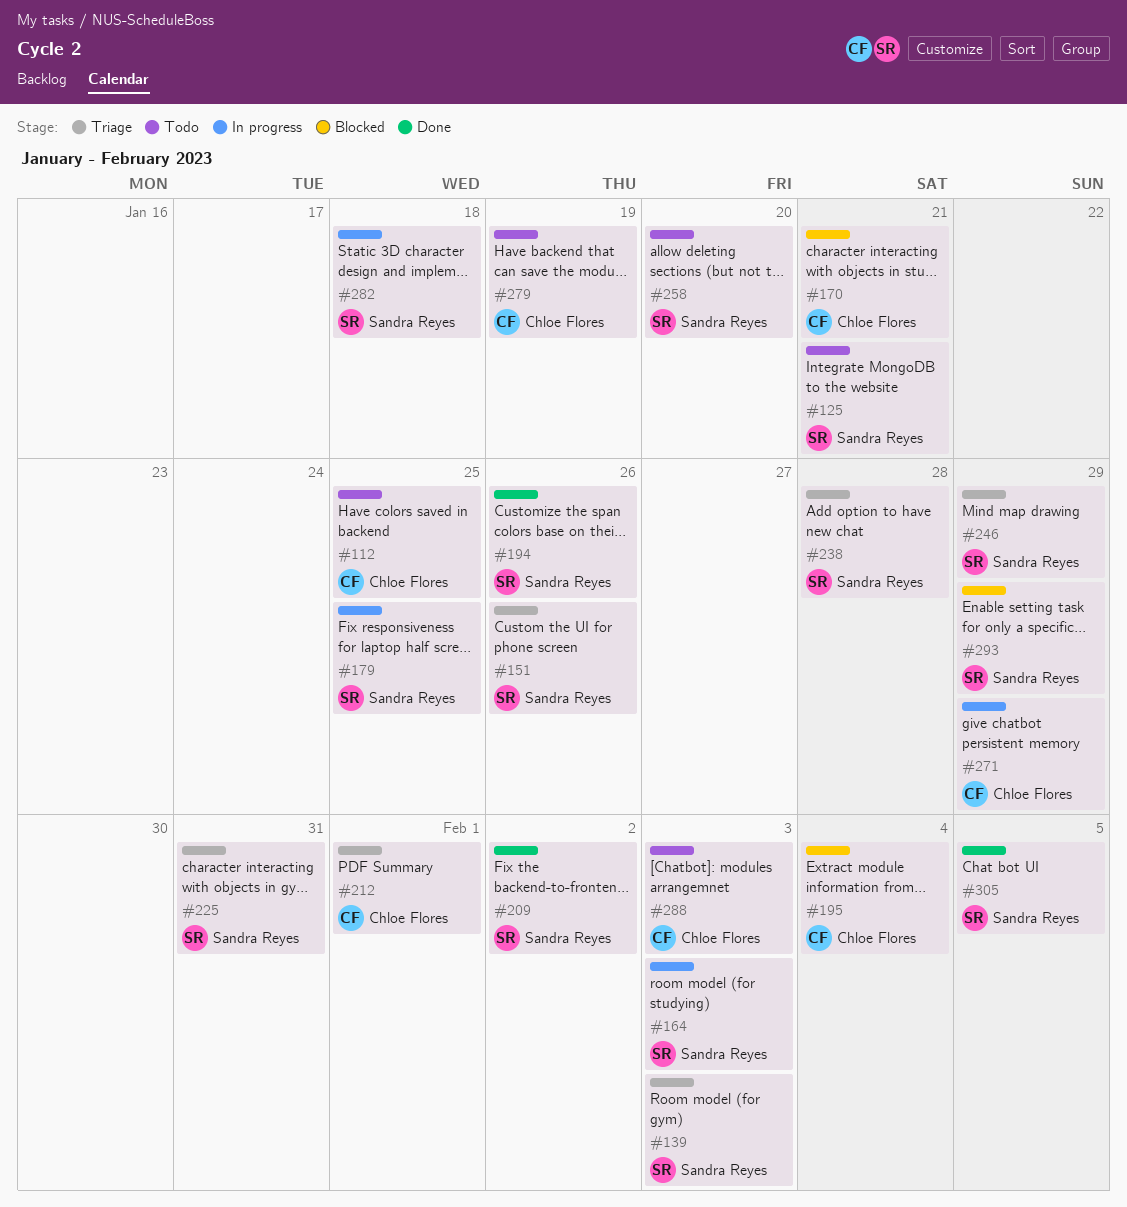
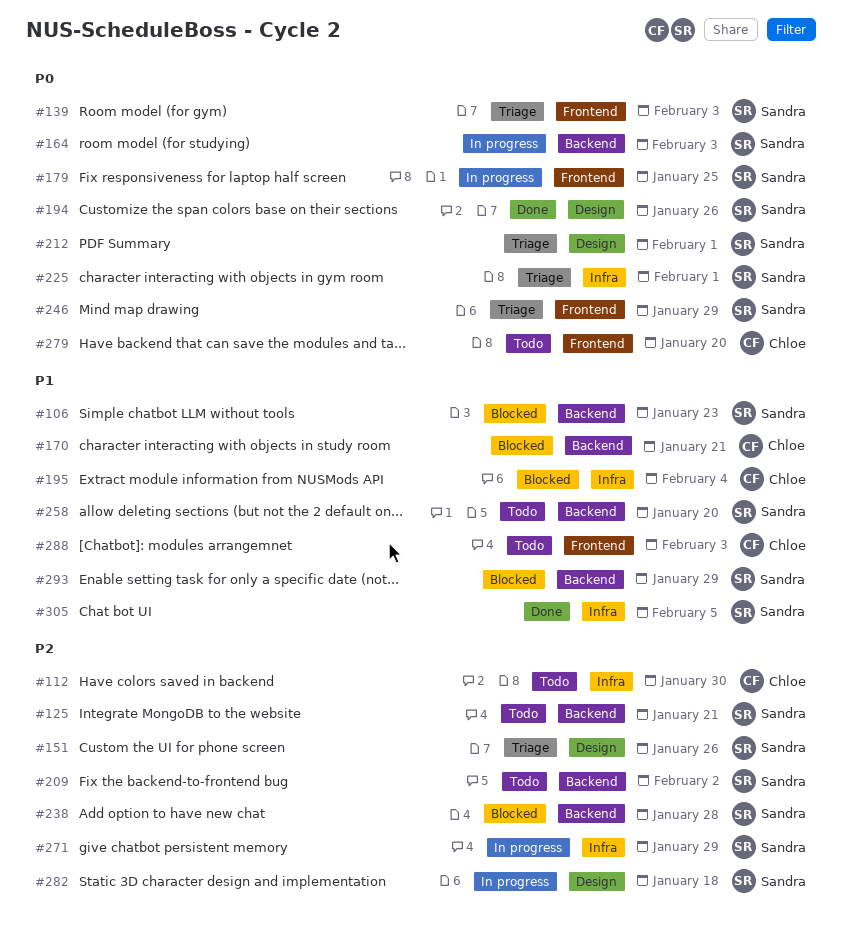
#106: none -> present
#112, due: Jan 25 -> Jan 30
#209, status: Done -> Todo
#212, owner: Chloe Flores -> Sandra Reyes
#225, due: Jan 31 -> Feb 1
#238, status: Triage -> Blocked
#271, owner: Chloe Flores -> Sandra Reyes
#279, due: Jan 19 -> Jan 20

